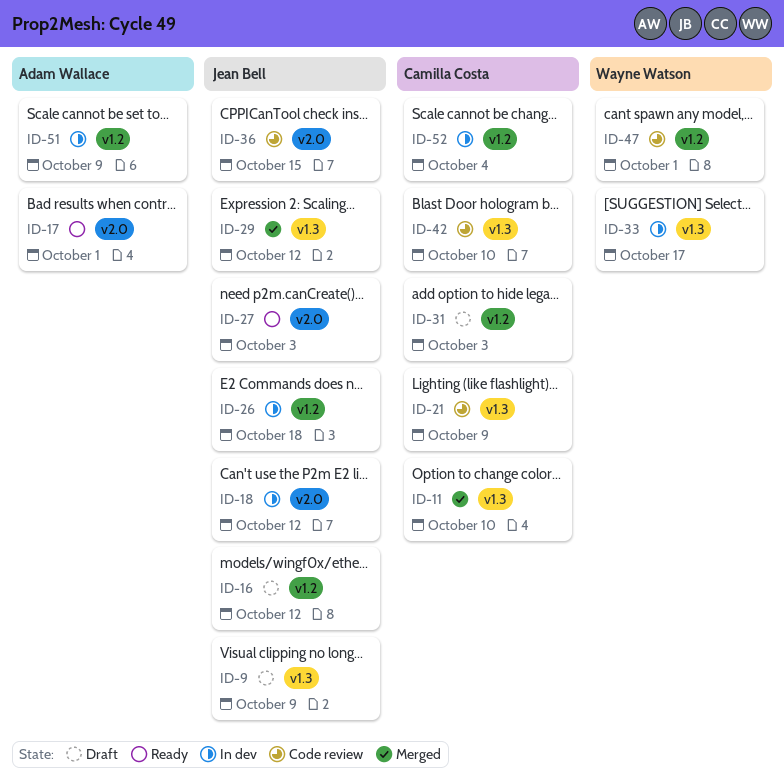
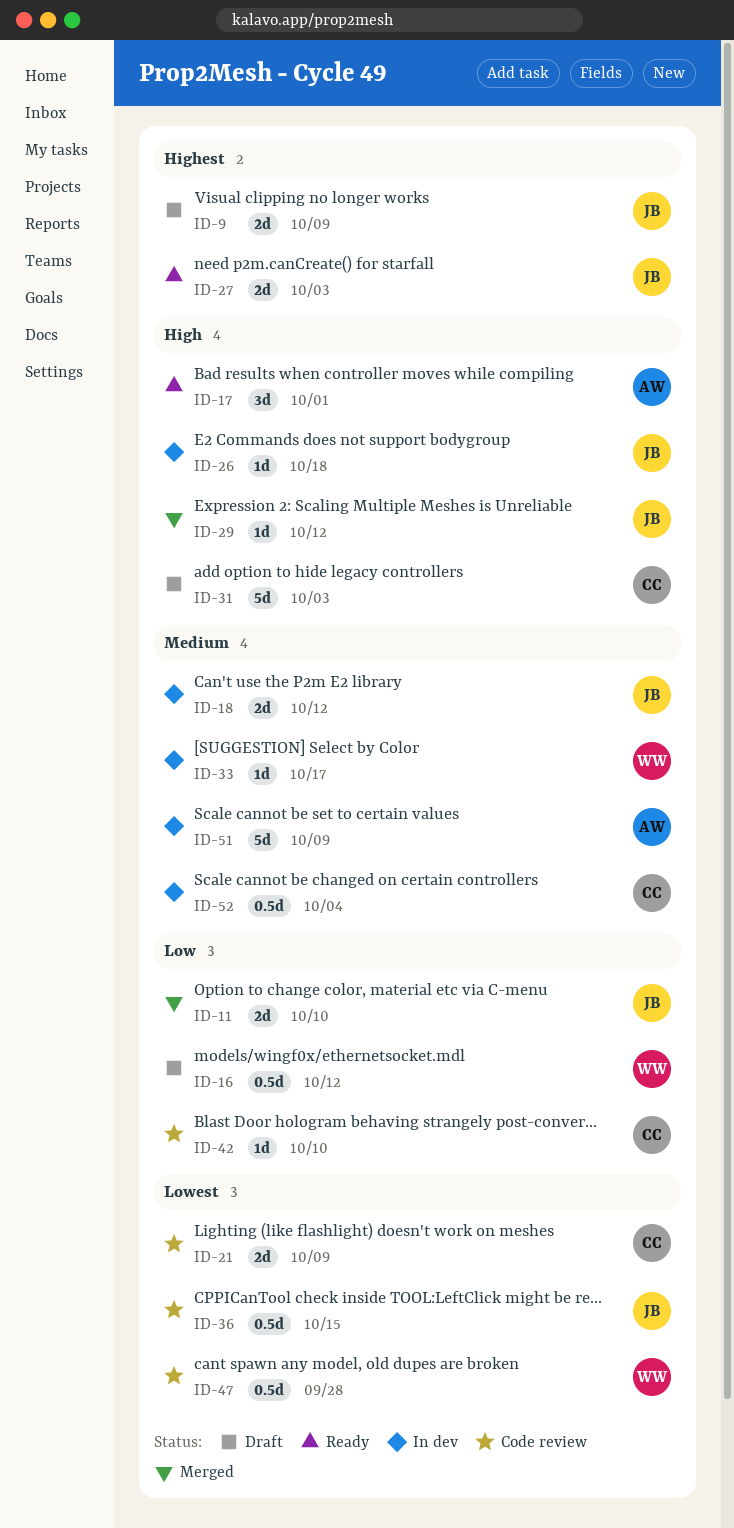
ID-11, owner: Camilla Costa -> Jean Bell
ID-16, owner: Jean Bell -> Wayne Watson
ID-47, due: Oct 1 -> Sep 28

